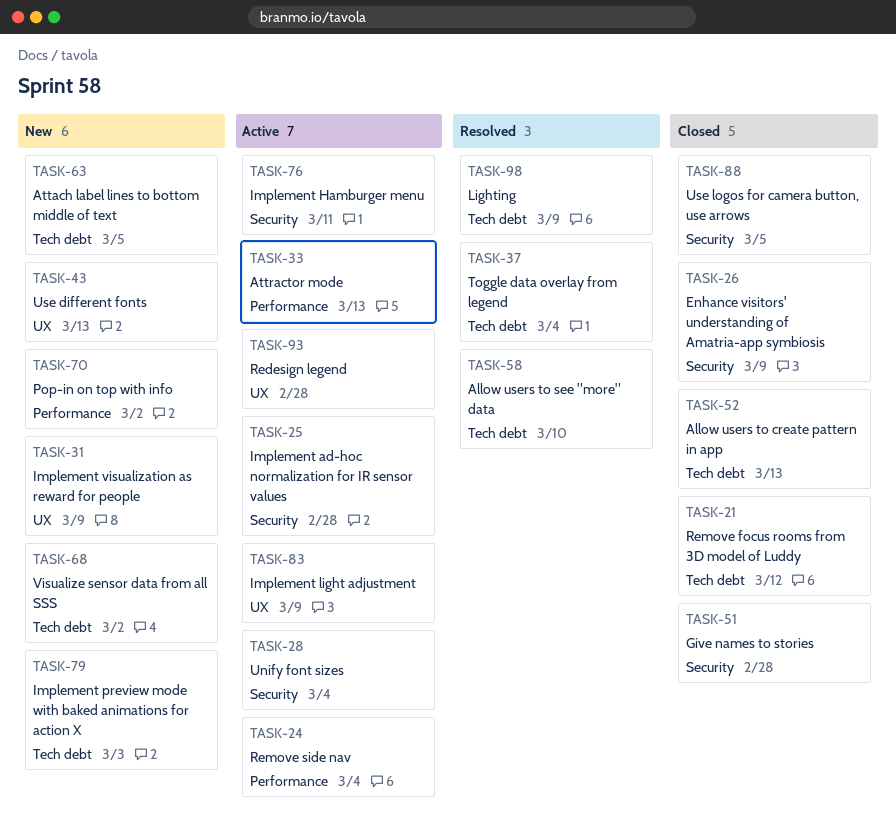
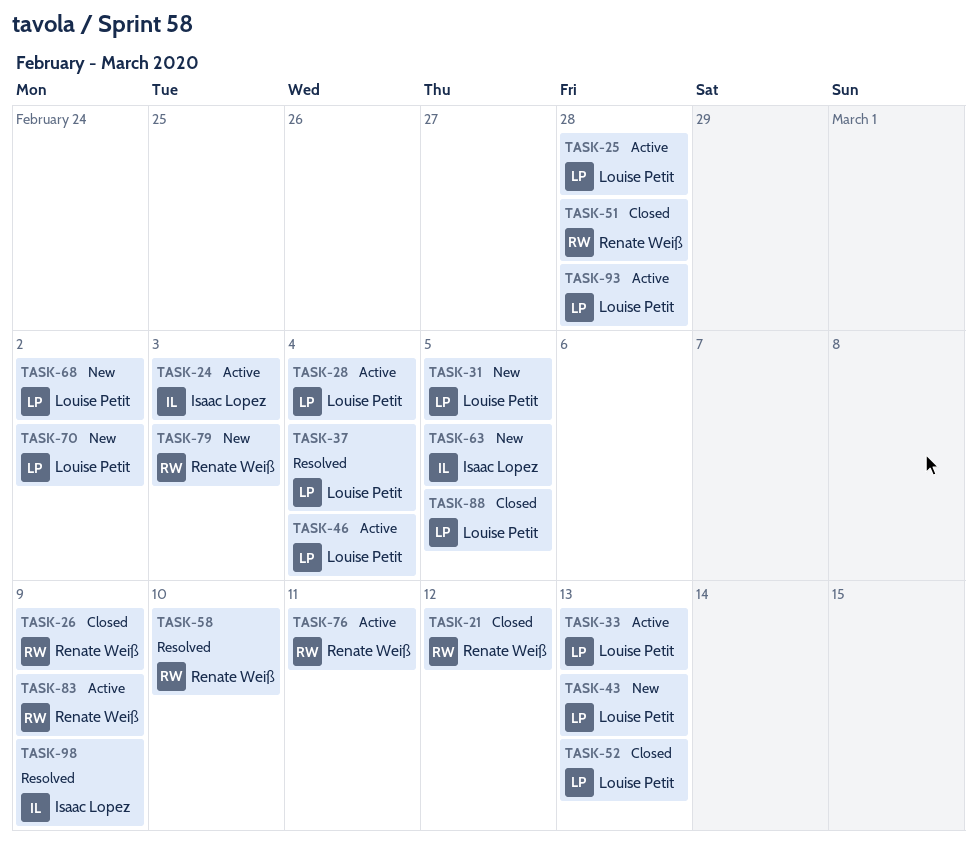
TASK-24, due: Mar 4 -> Mar 3
TASK-31, due: Mar 9 -> Mar 5
TASK-46: none -> present

